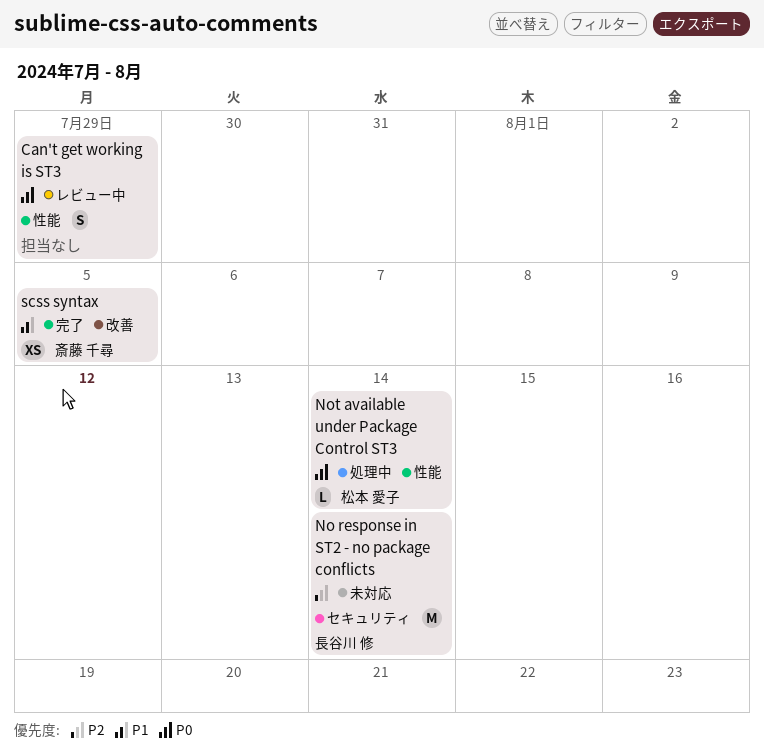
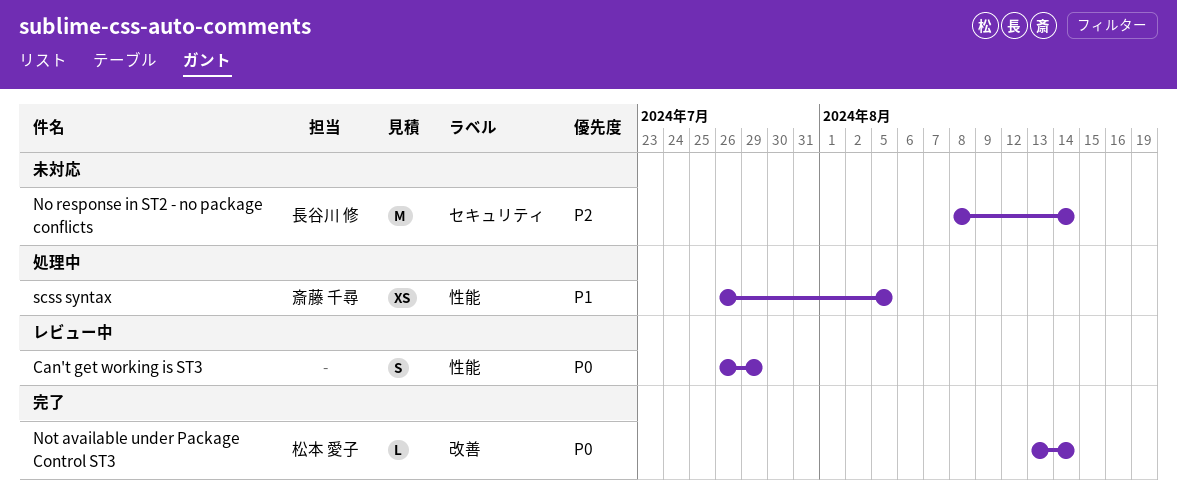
Not available under Package Control ST3, status: 処理中 -> 完了
Not available under Package Control ST3, label: 性能 -> 改善
scss syntax, status: 完了 -> 処理中
scss syntax, label: 改善 -> 性能

